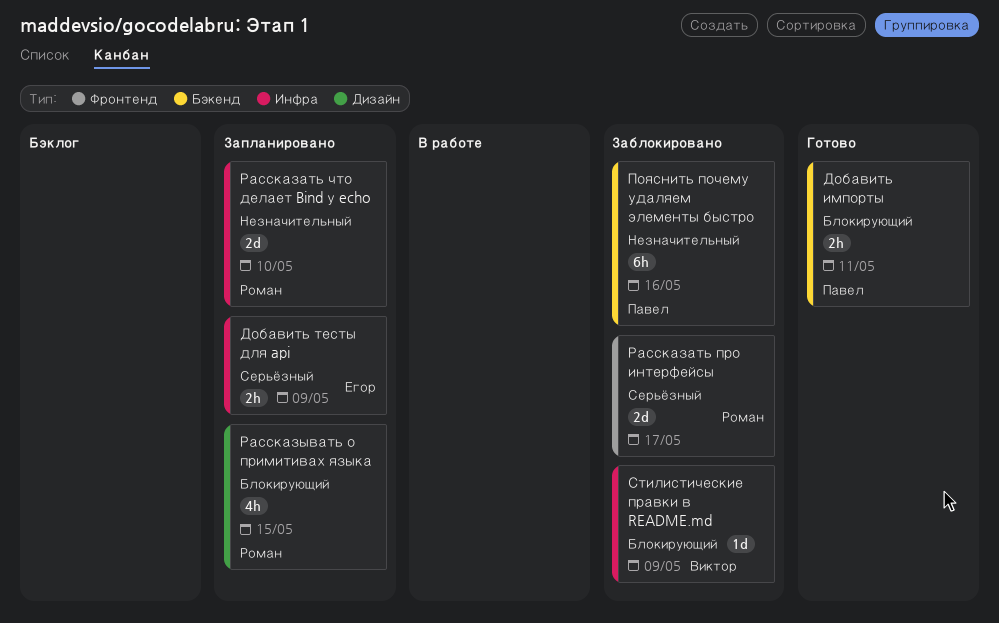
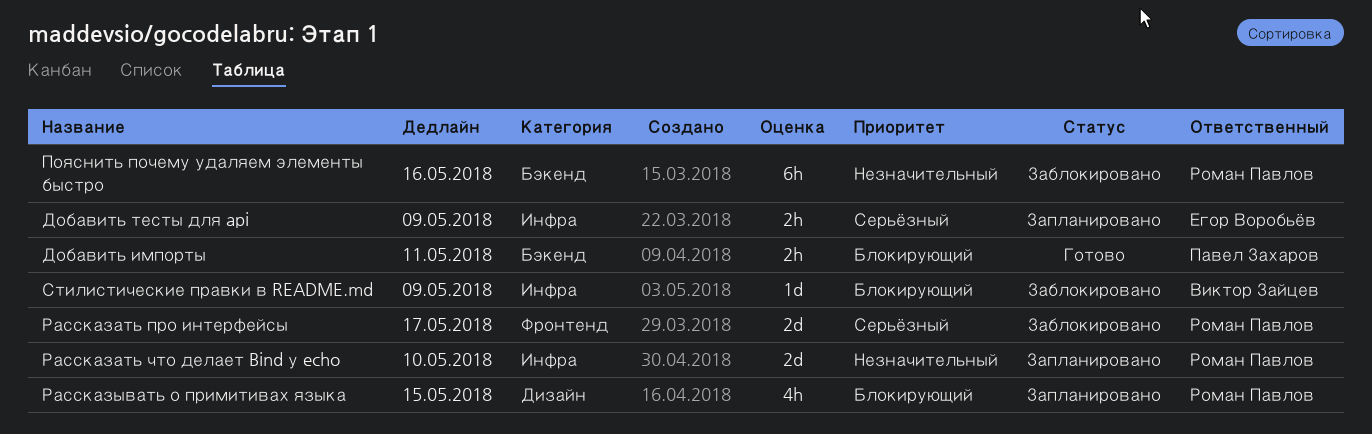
Пояснить почему удаляем элементы быстро, owner: Павел Захаров -> Роман Павлов

